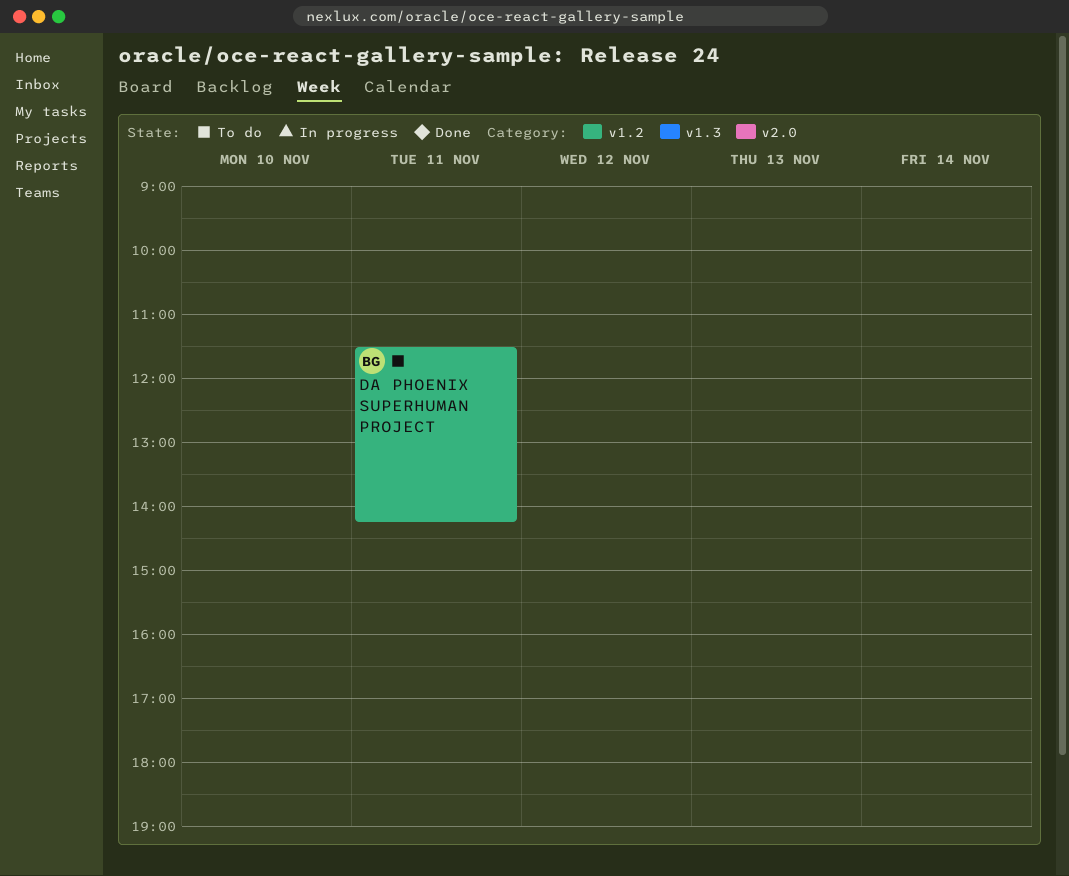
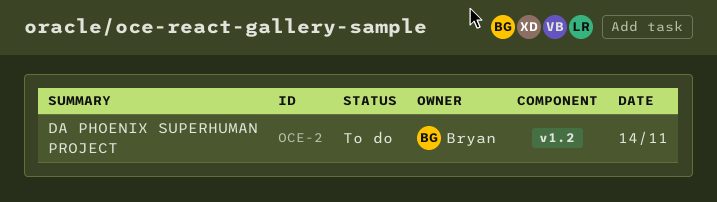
DA PHOENIX SUPERHUMAN PROJECT, day: Nov 11 -> Nov 14

